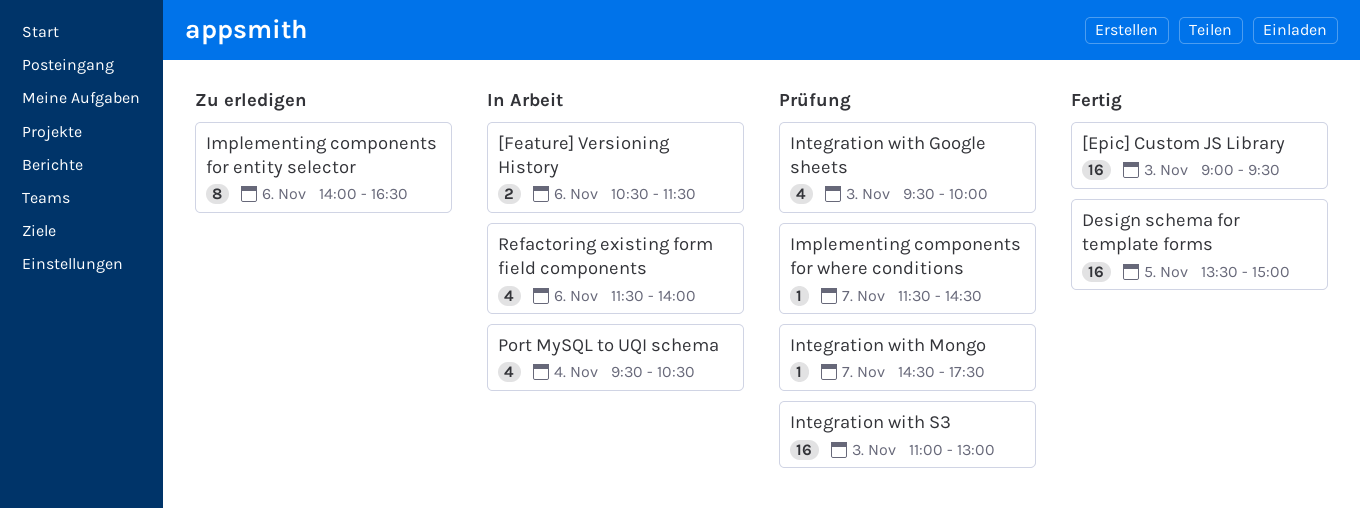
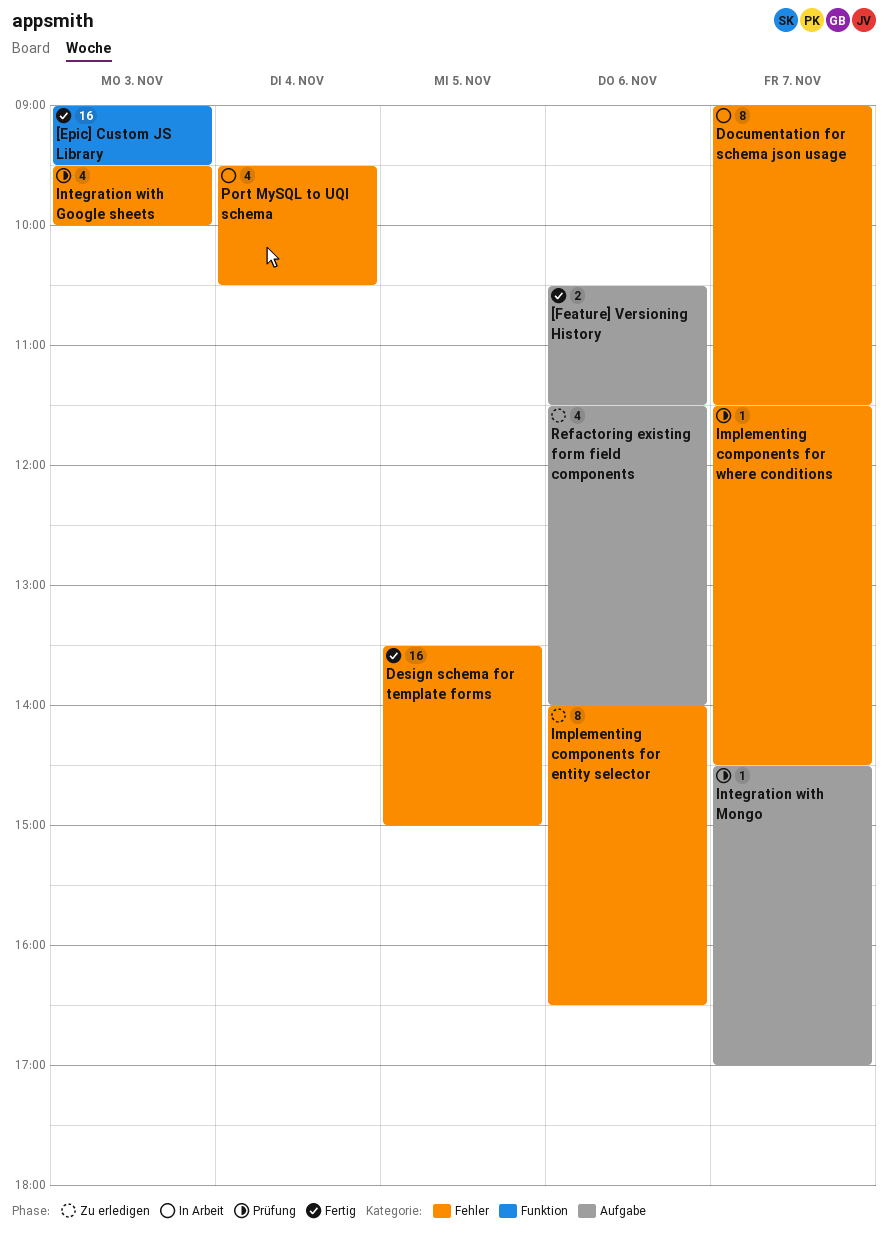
[Feature] Versioning History, status: In Arbeit -> Fertig
Documentation for schema json usage: none -> present
Integration with Mongo, ends: 17:30 -> 17:00
Integration with S3: present -> none
Refactoring existing form field components, status: In Arbeit -> Zu erledigen

